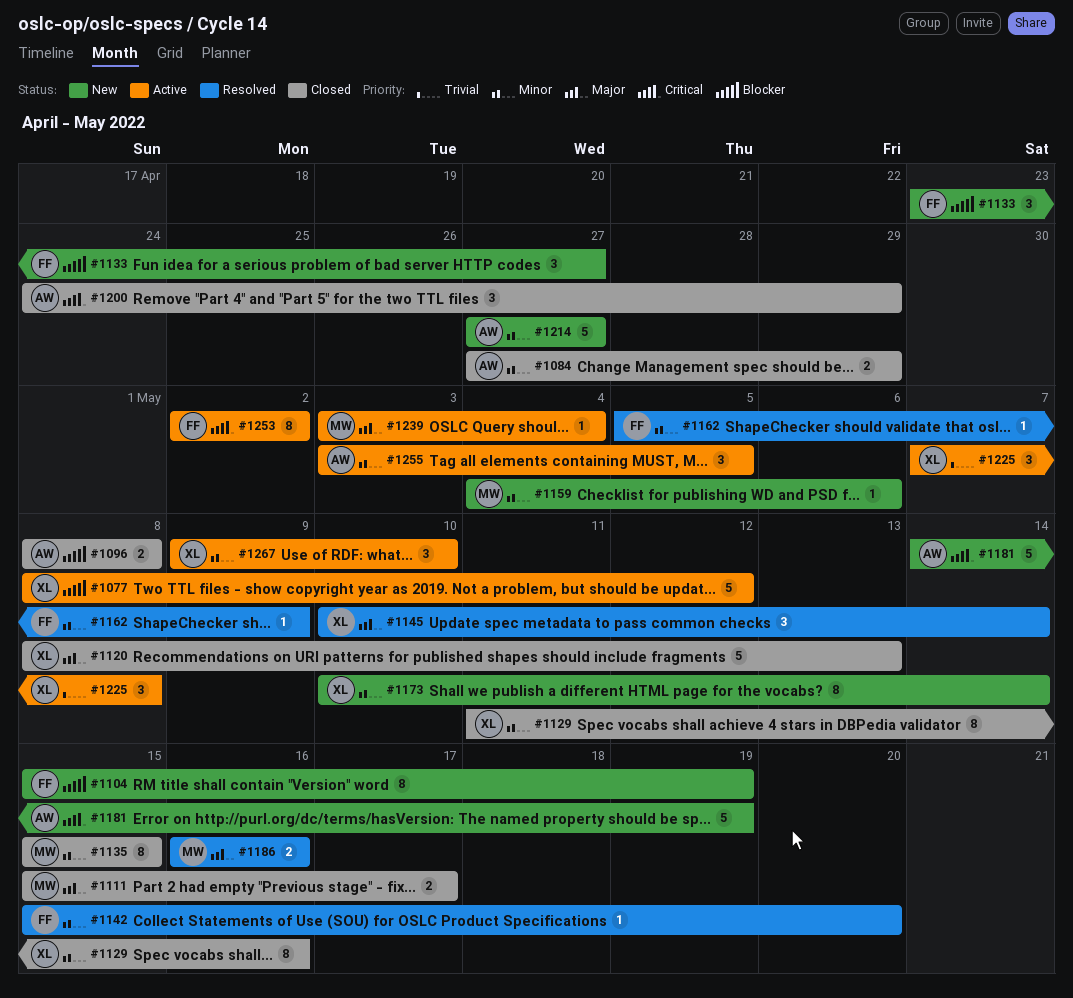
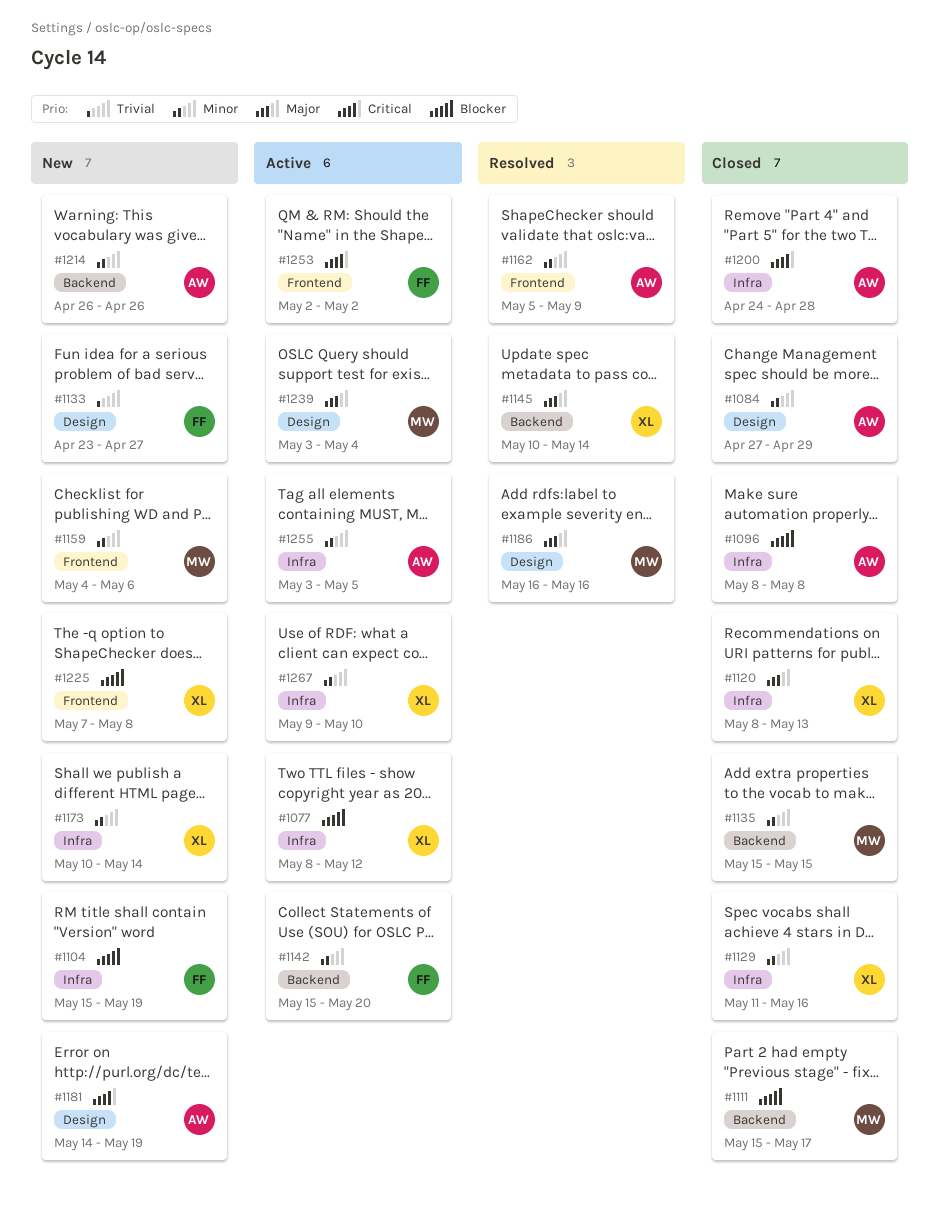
#1111, priority: Major -> Blocker
#1133, priority: Blocker -> Trivial
#1142, status: Resolved -> Active
#1162, owner: FF -> AW
#1200, due: Apr 29 -> Apr 28
#1214, start: Apr 27 -> Apr 26
#1214, due: Apr 27 -> Apr 26
#1225, status: Active -> New
#1225, priority: Trivial -> Blocker

